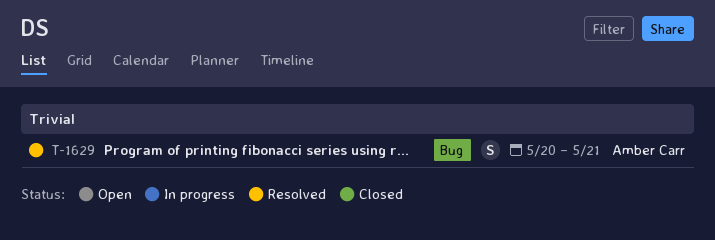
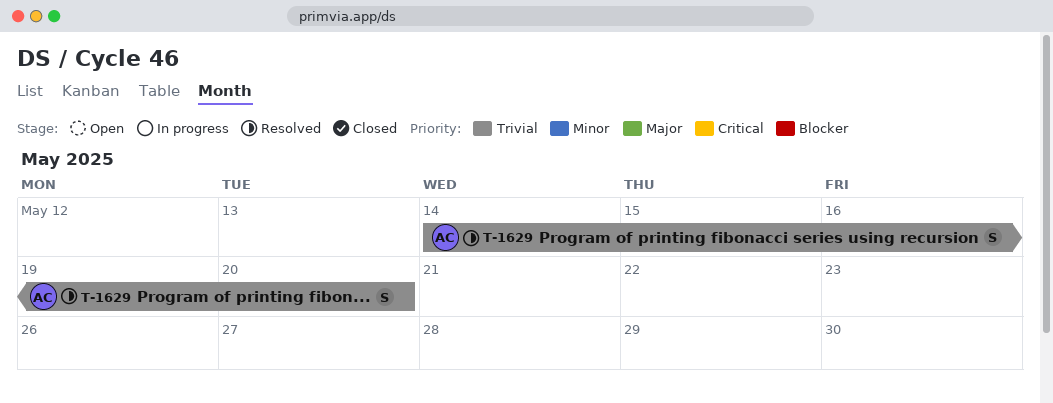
T-1629, start: May 20 -> May 14
T-1629, due: May 21 -> May 20

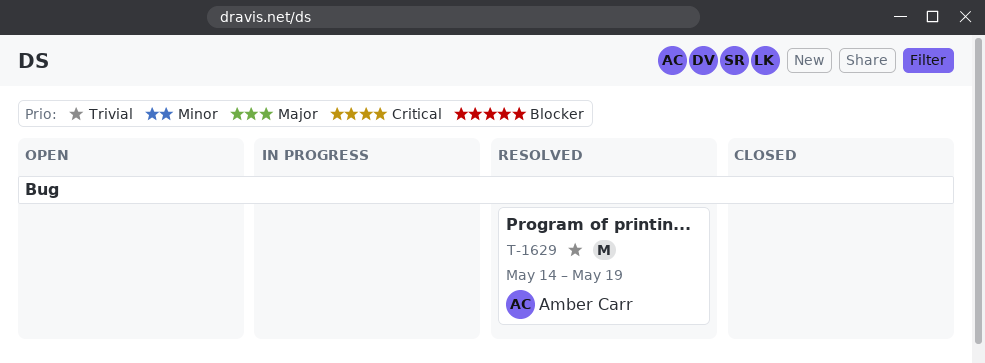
T-1629, estimate: S -> M
T-1629, due: May 20 -> May 19

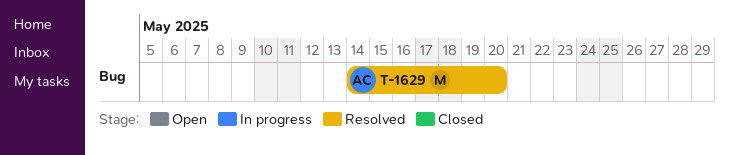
T-1629, due: May 19 -> May 20

